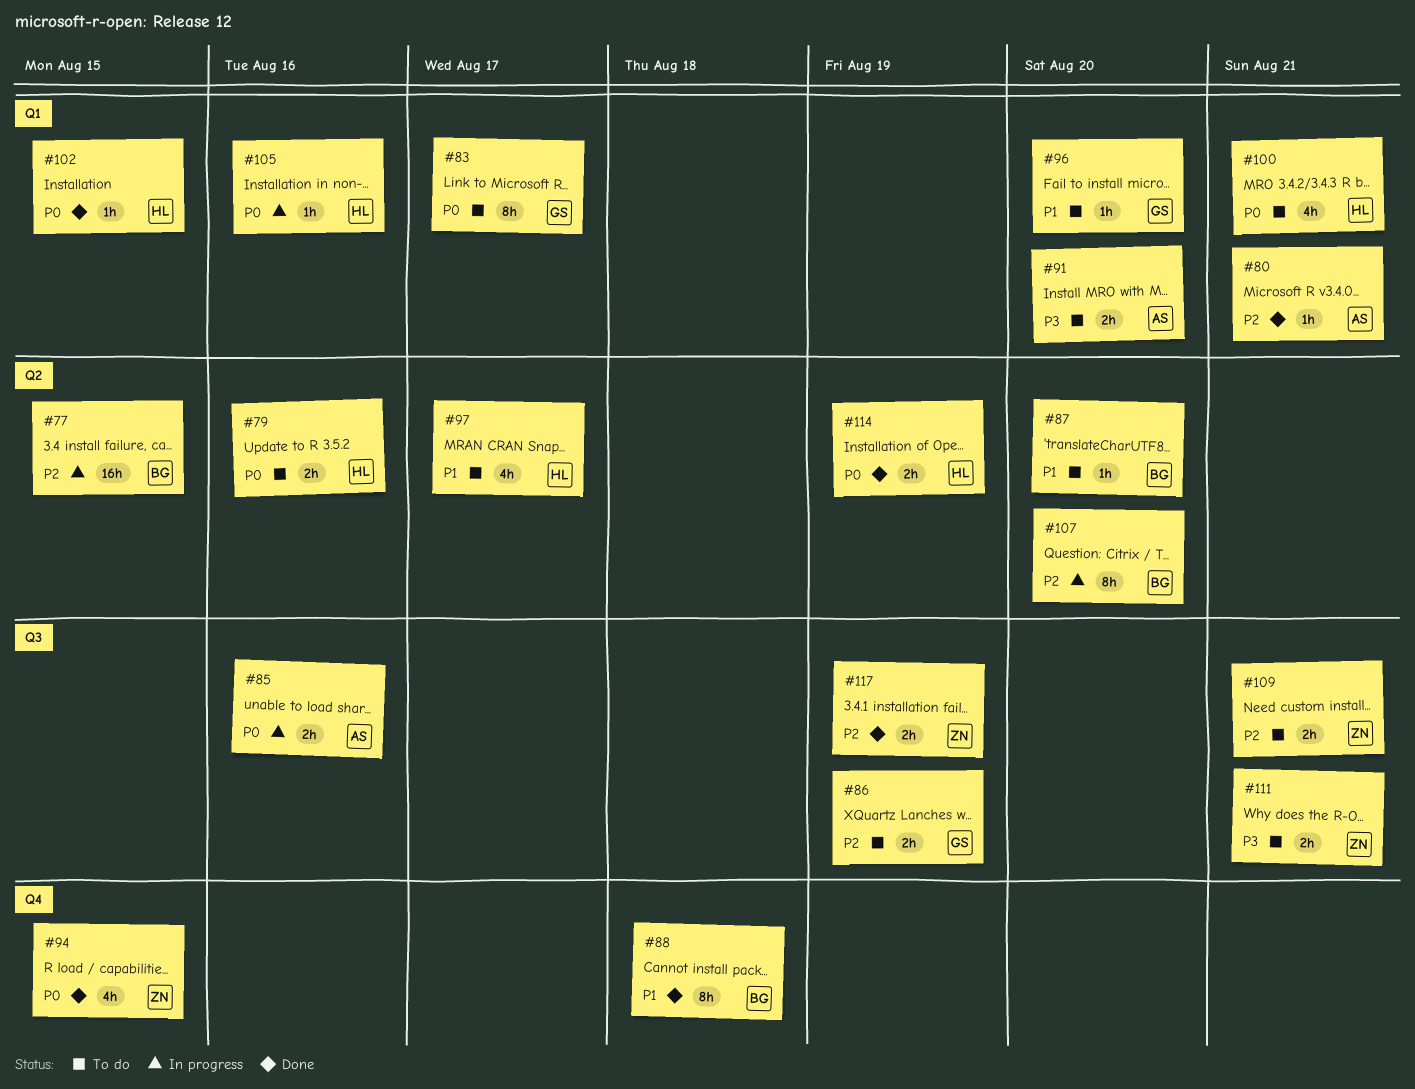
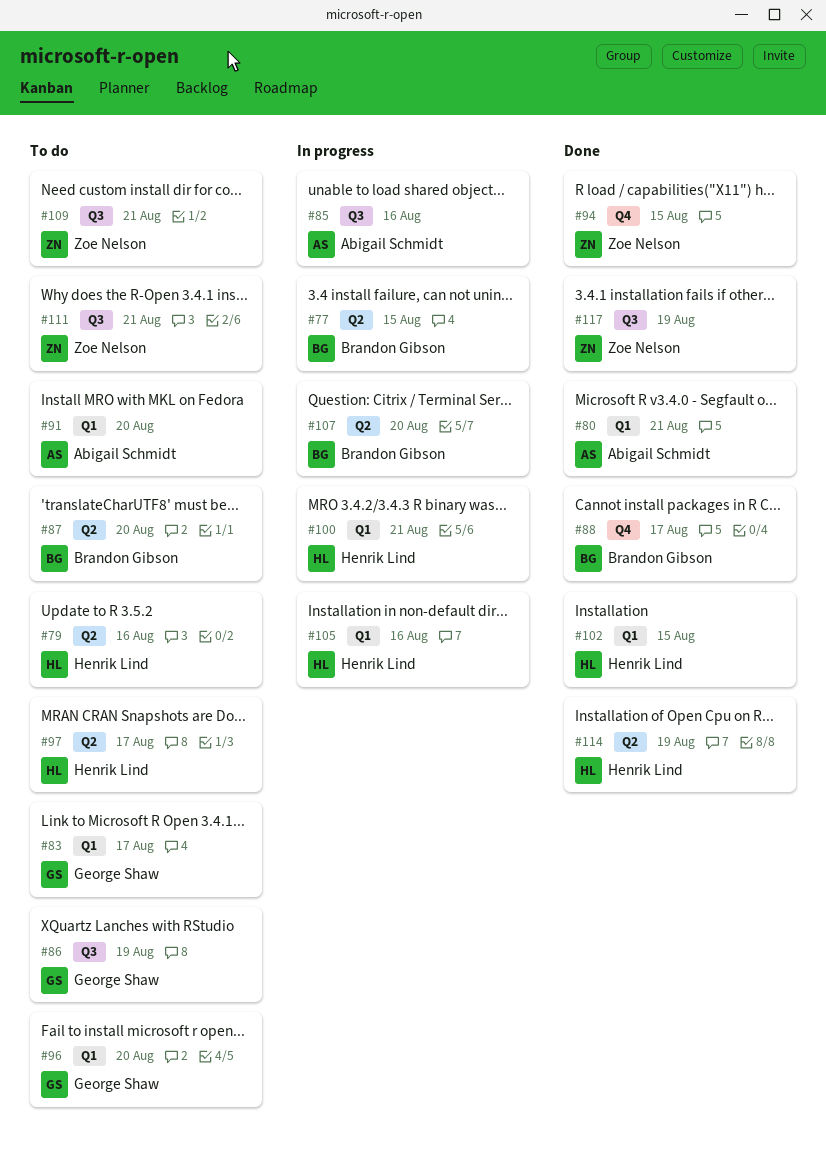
#88, due: Aug 18 -> Aug 17
#100, status: To do -> In progress

